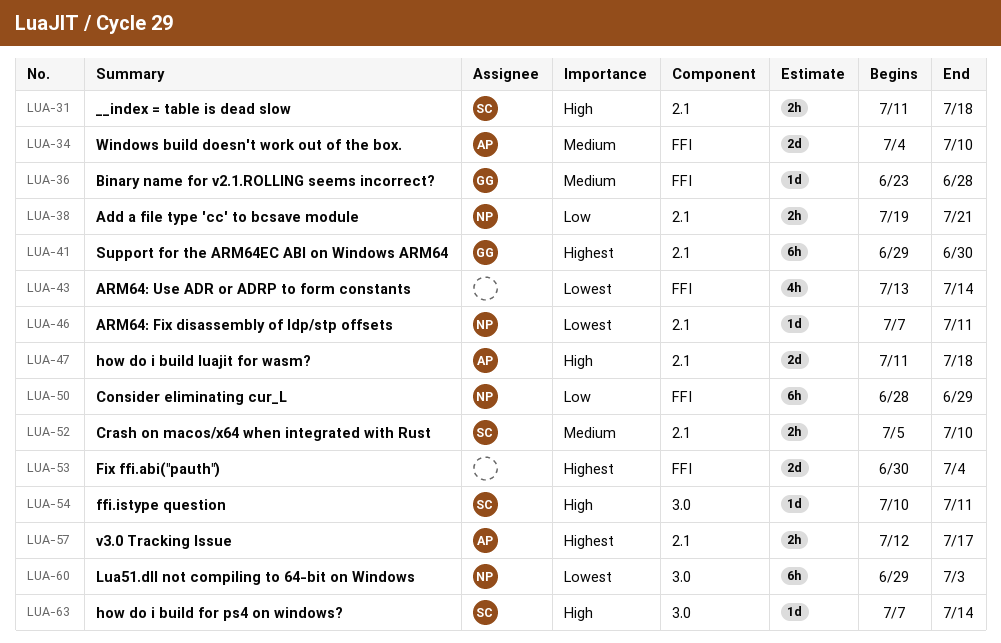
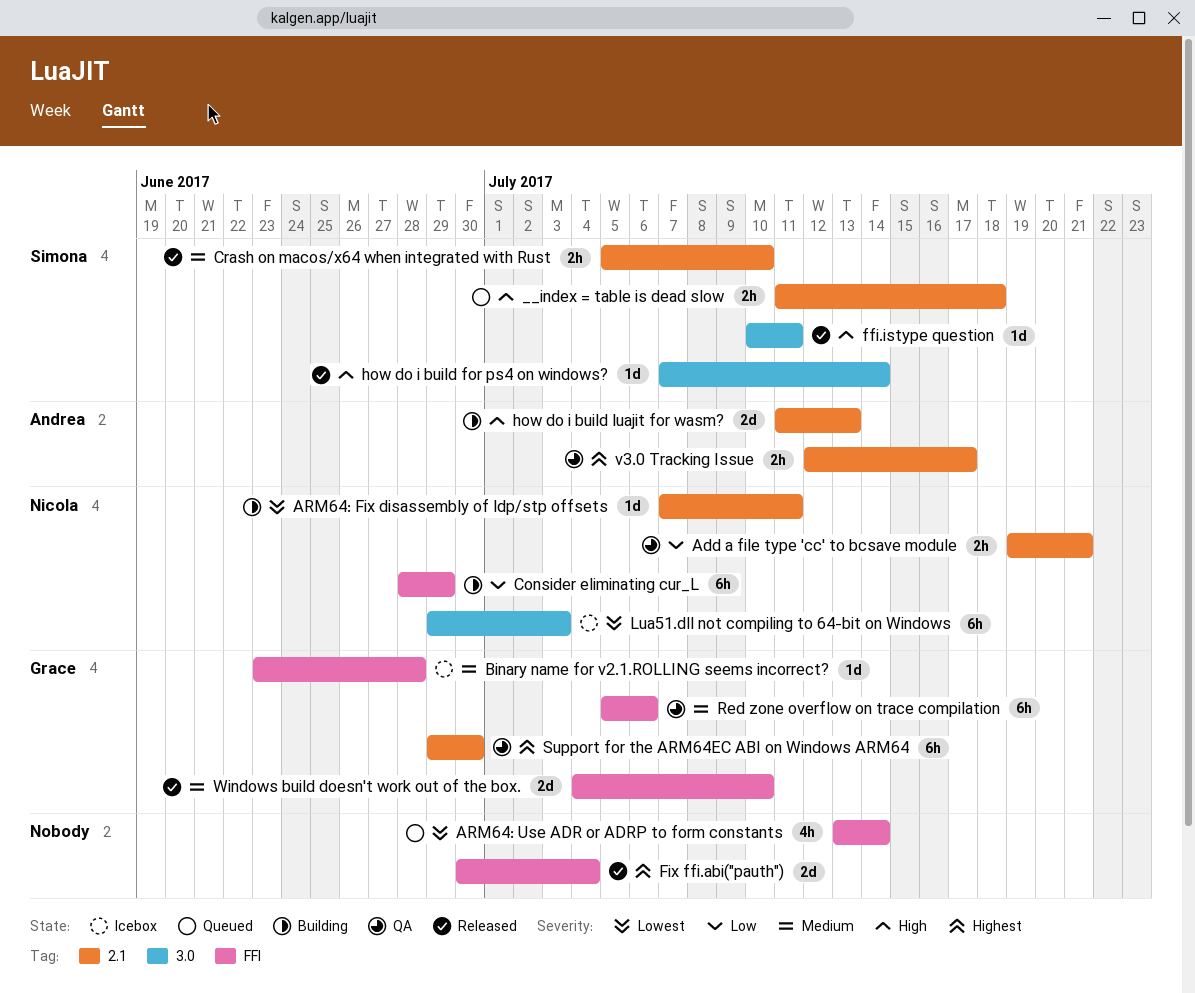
how do i build luajit for wasm?, due: Jul 18 -> Jul 13
Red zone overflow on trace compilation: none -> present
Windows build doesn't work out of the box., owner: Andrea -> Grace

